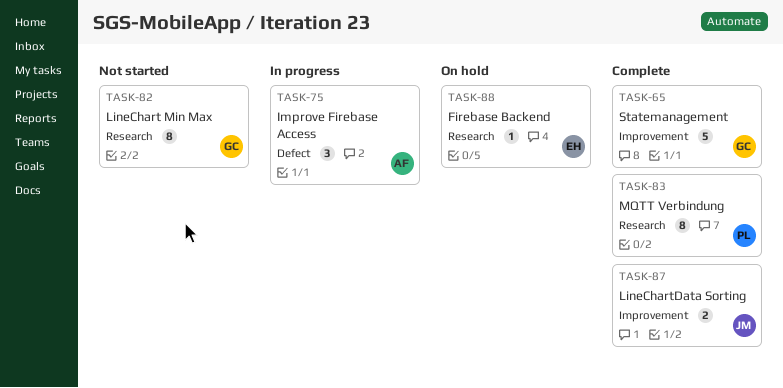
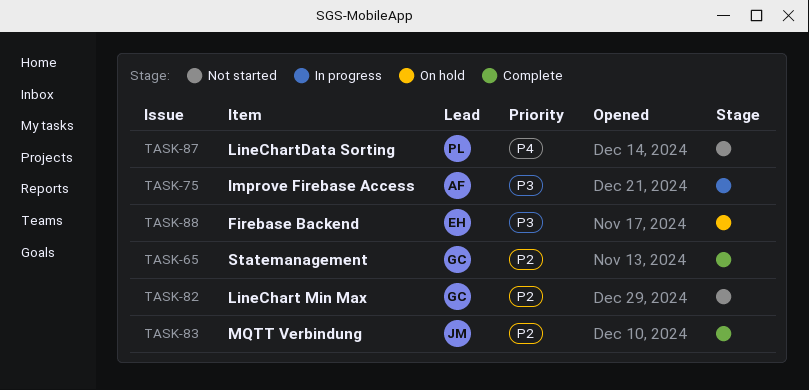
TASK-83, owner: PL -> JM
TASK-87, status: Complete -> Not started
TASK-87, owner: JM -> PL

